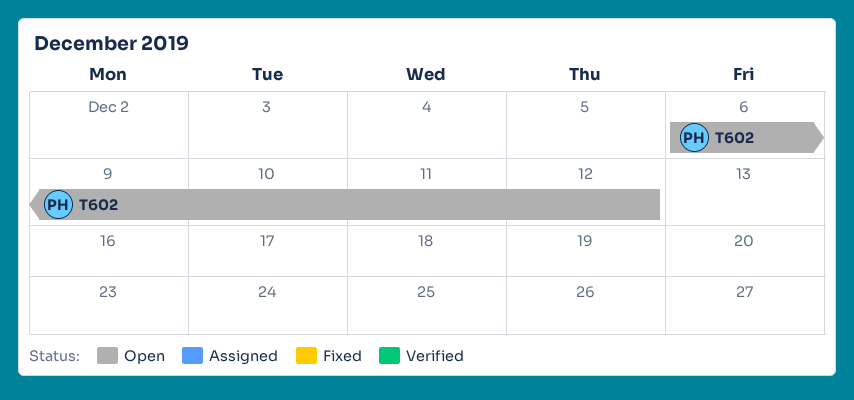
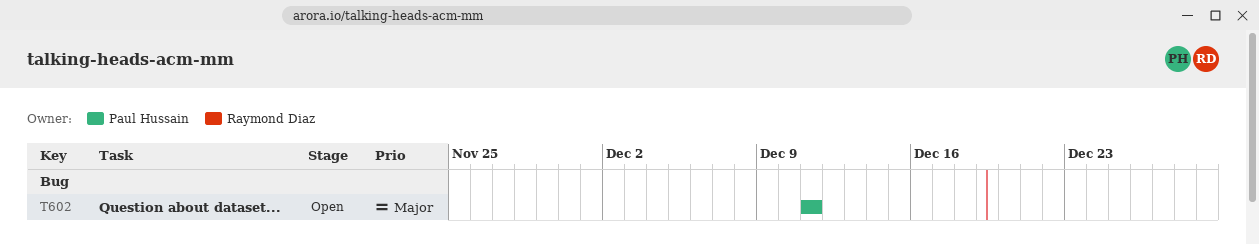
T602, start: Dec 6 -> Dec 11
T602, due: Dec 12 -> Dec 11

